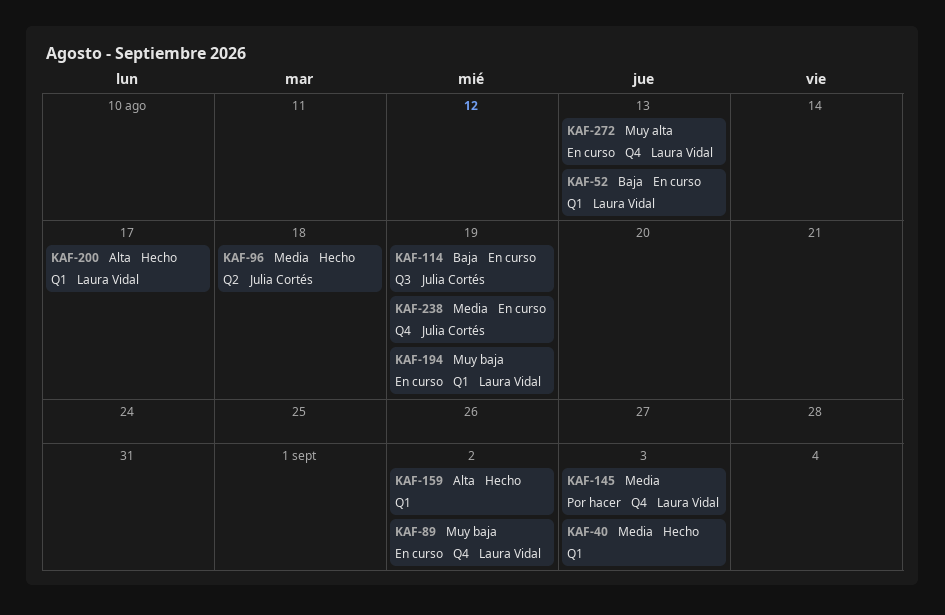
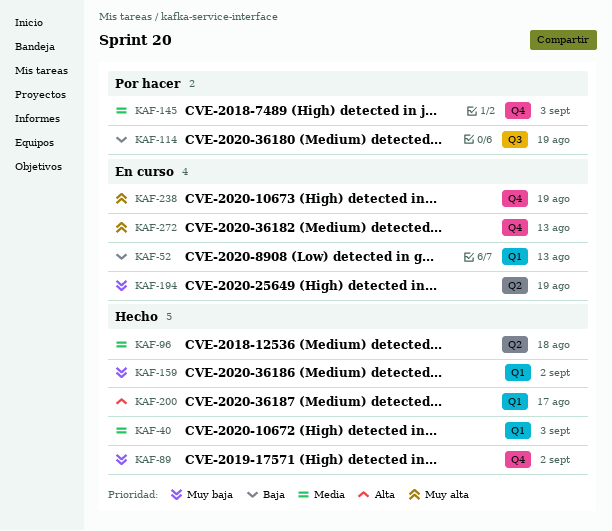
KAF-89, status: En curso -> Hecho
KAF-114, status: En curso -> Por hacer
KAF-159, priority: Alta -> Muy baja
KAF-194, label: Q1 -> Q2
KAF-238, priority: Media -> Muy alta

